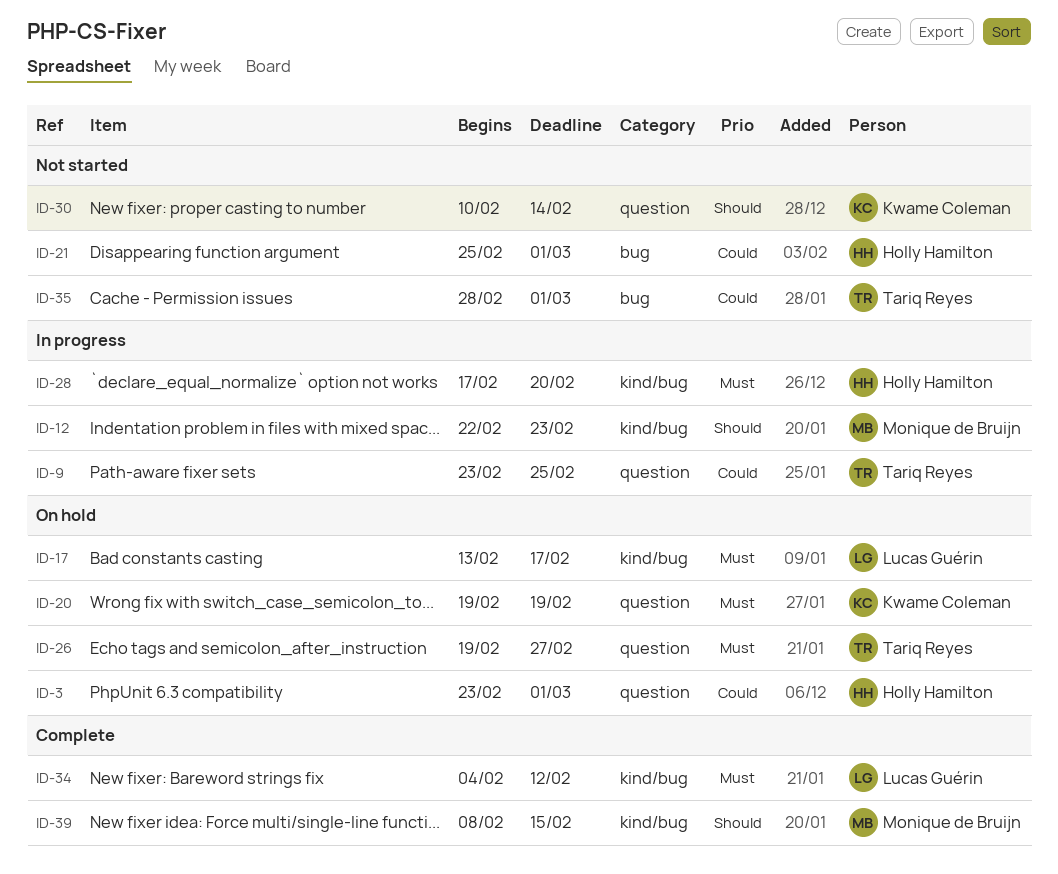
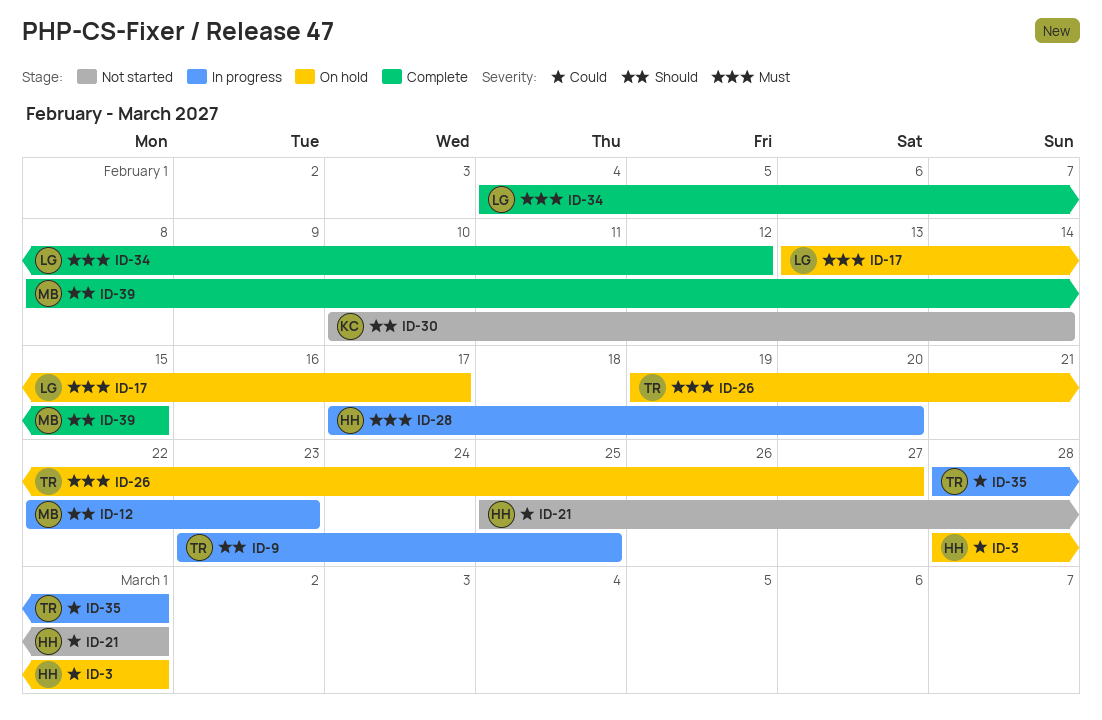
ID-3, start: Feb 23 -> Feb 28
ID-9, priority: Could -> Should
ID-20: present -> none
ID-35, status: Not started -> In progress

